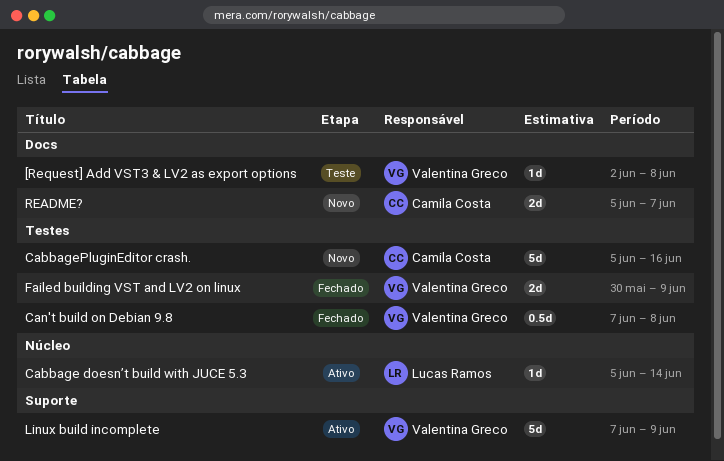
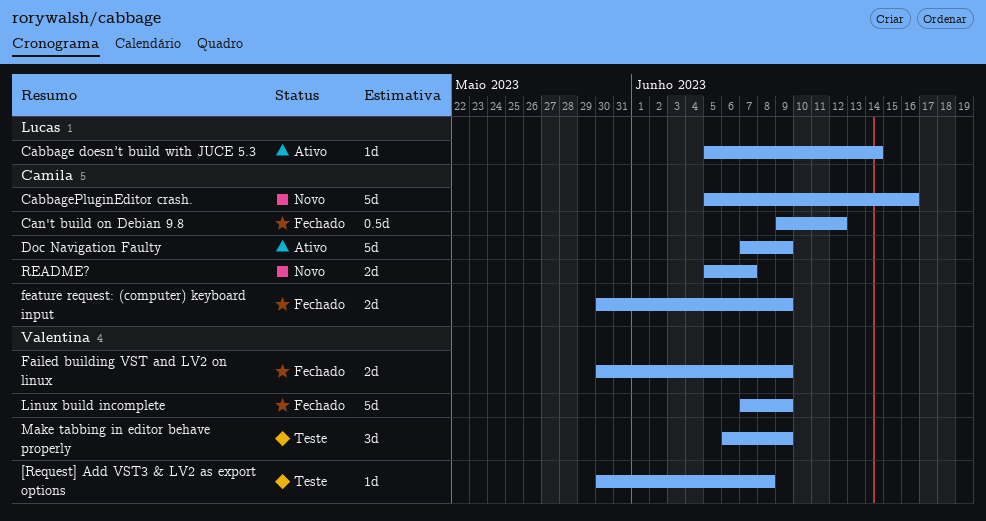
[Request] Add VST3 & LV2 as export options, start: Jun 2 -> May 30
Can't build on Debian 9.8, owner: Valentina Greco -> Camila Costa
Can't build on Debian 9.8, start: Jun 7 -> Jun 9
Can't build on Debian 9.8, due: Jun 8 -> Jun 12
Doc Navigation Faulty: none -> present
feature request: (computer) keyboard input: none -> present
Linux build incomplete, status: Ativo -> Fechado
Make tabbing in editor behave properly: none -> present

